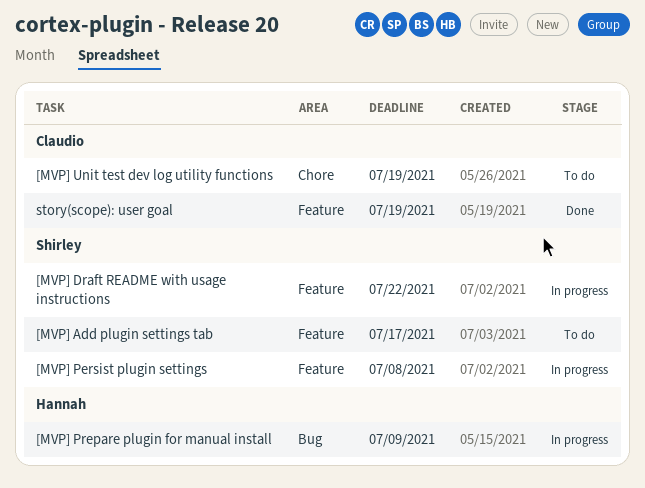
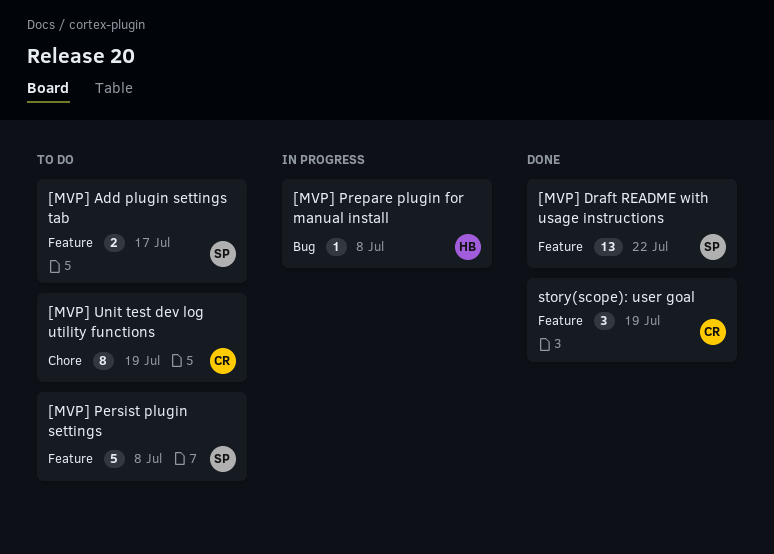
[MVP] Draft README with usage instructions, status: In progress -> Done
[MVP] Persist plugin settings, status: In progress -> To do
[MVP] Prepare plugin for manual install, due: Jul 9 -> Jul 8

